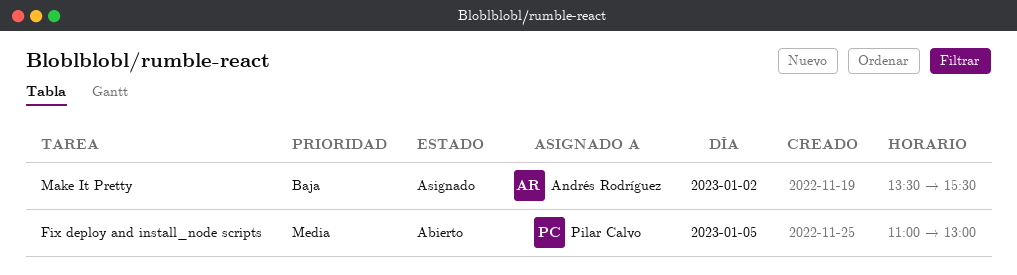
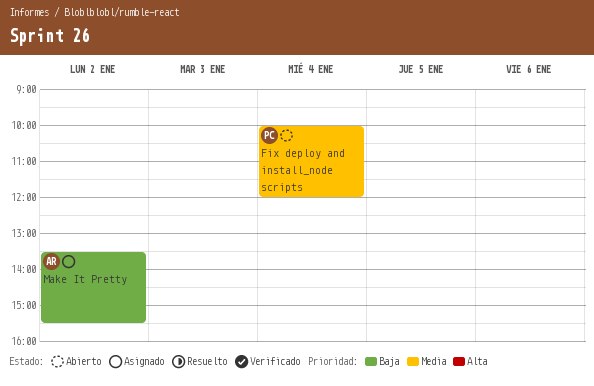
Fix deploy and install_node scripts, day: Jan 5 -> Jan 4
Fix deploy and install_node scripts, begins: 11:00 -> 10:00
Fix deploy and install_node scripts, ends: 13:00 -> 12:00

